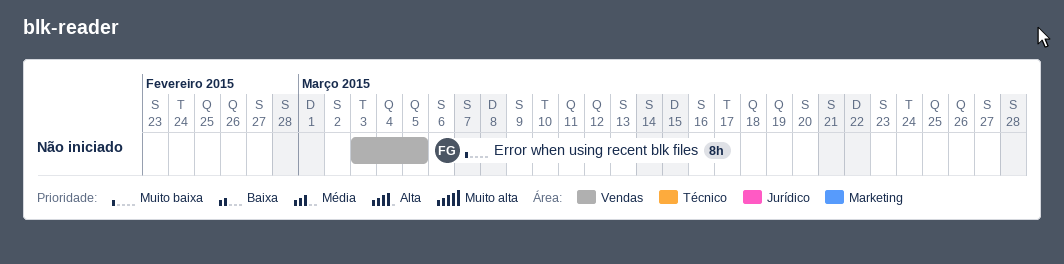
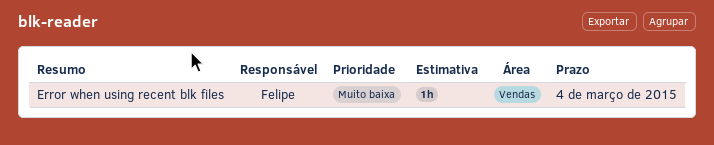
Error when using recent blk files, estimate: 8h -> 1h
Error when using recent blk files, due: Mar 5 -> Mar 4

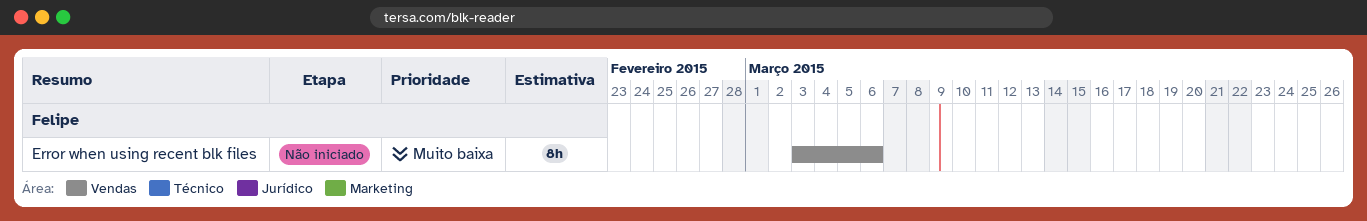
Error when using recent blk files, estimate: 1h -> 8h
Error when using recent blk files, due: Mar 4 -> Mar 6

